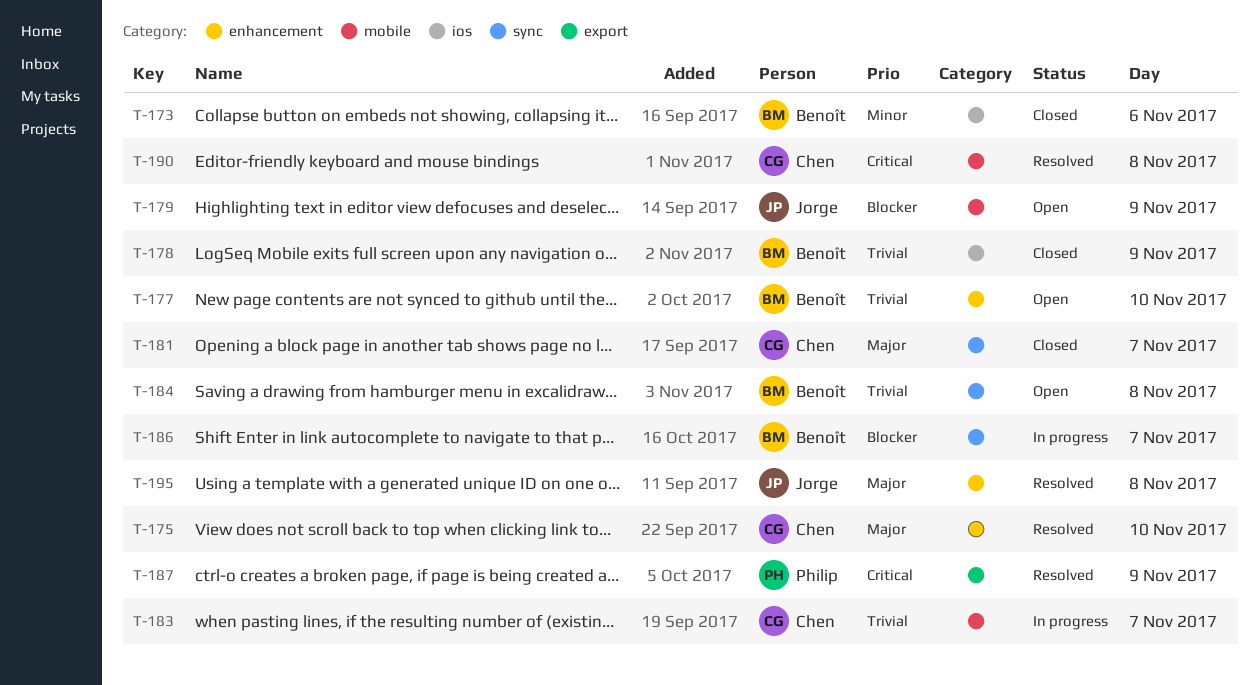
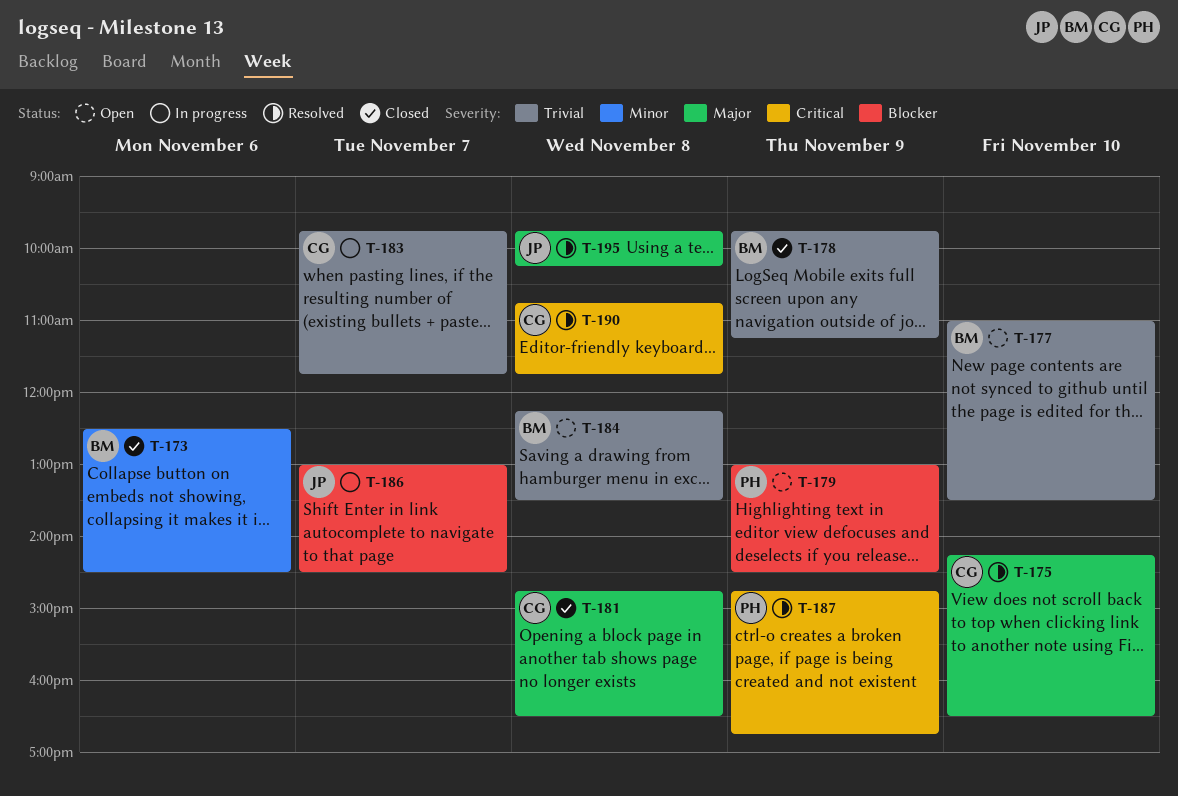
T-179, owner: Jorge -> Philip
T-181, day: Nov 7 -> Nov 8
T-186, owner: Benoît -> Jorge

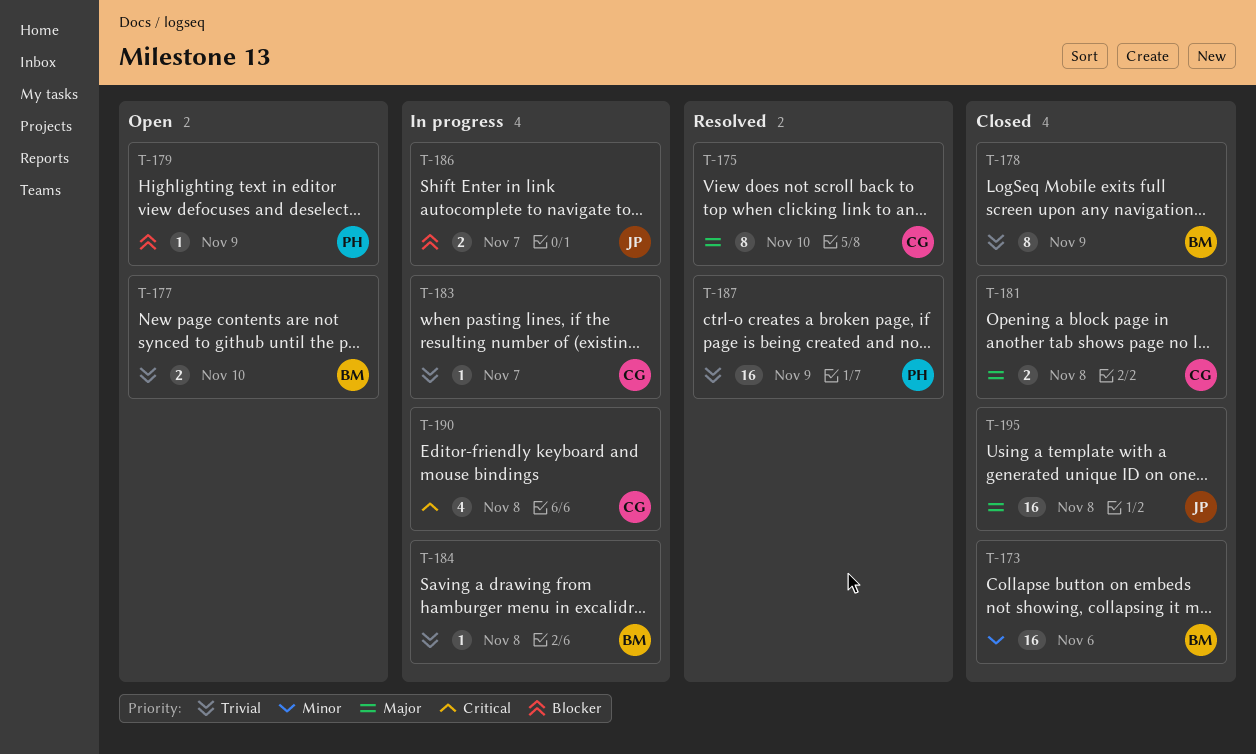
T-184, status: Open -> In progress
T-187, priority: Critical -> Trivial
T-190, status: Resolved -> In progress
T-195, status: Resolved -> Closed

